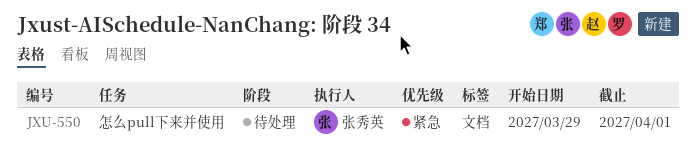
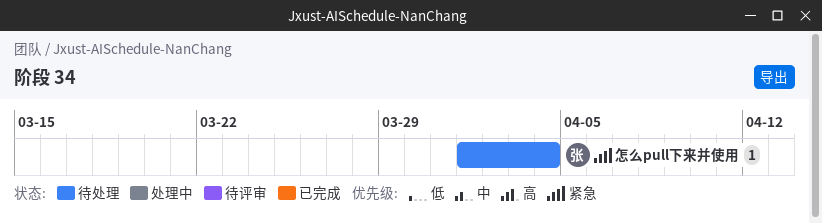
怎么pull下来并使用, start: Mar 29 -> Apr 1
怎么pull下来并使用, due: Apr 1 -> Apr 4

